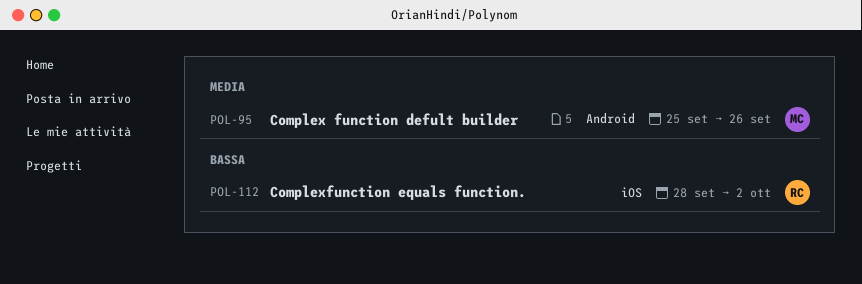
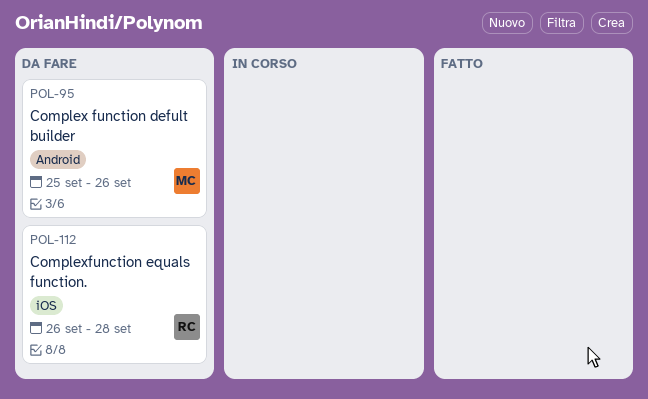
POL-112, start: Sep 28 -> Sep 26
POL-112, due: Oct 2 -> Sep 28

